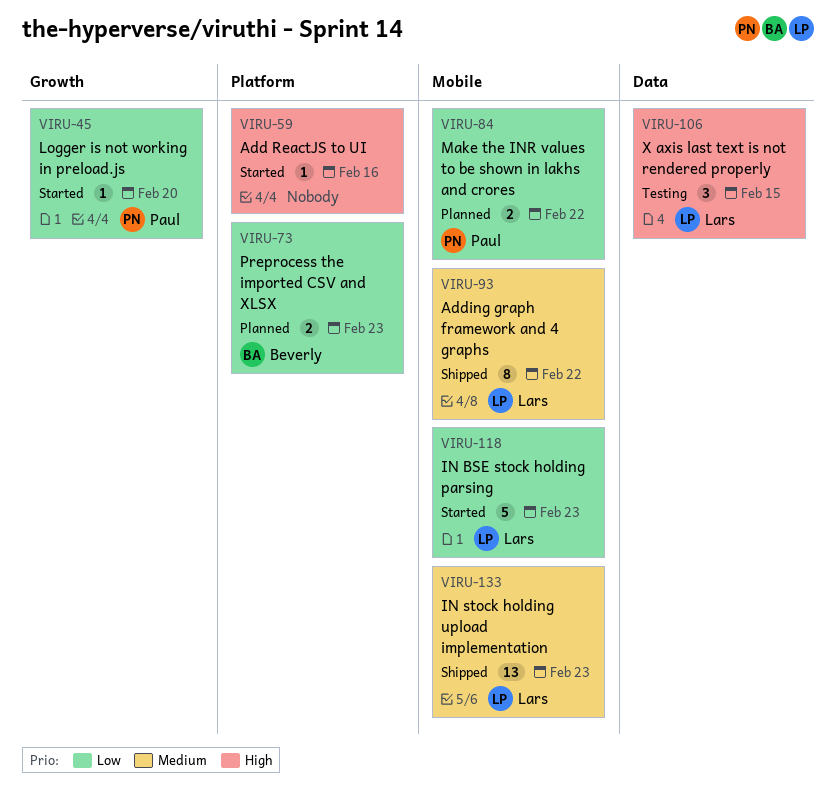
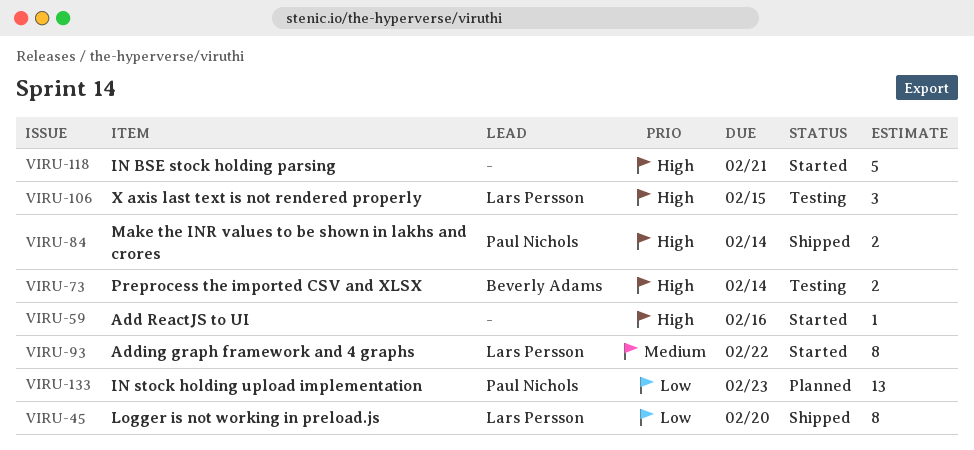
VIRU-45, status: Started -> Shipped
VIRU-45, owner: Paul Nichols -> Lars Persson
VIRU-45, estimate: 1 -> 8
VIRU-73, status: Planned -> Testing
VIRU-73, priority: Low -> High
VIRU-73, due: Feb 23 -> Feb 14
VIRU-84, status: Planned -> Shipped
VIRU-84, priority: Low -> High
VIRU-84, due: Feb 22 -> Feb 14
VIRU-93, status: Shipped -> Started
VIRU-118, owner: Lars Persson -> none
VIRU-118, priority: Low -> High
VIRU-118, due: Feb 23 -> Feb 21
VIRU-133, status: Shipped -> Planned
VIRU-133, owner: Lars Persson -> Paul Nichols
VIRU-133, priority: Medium -> Low

